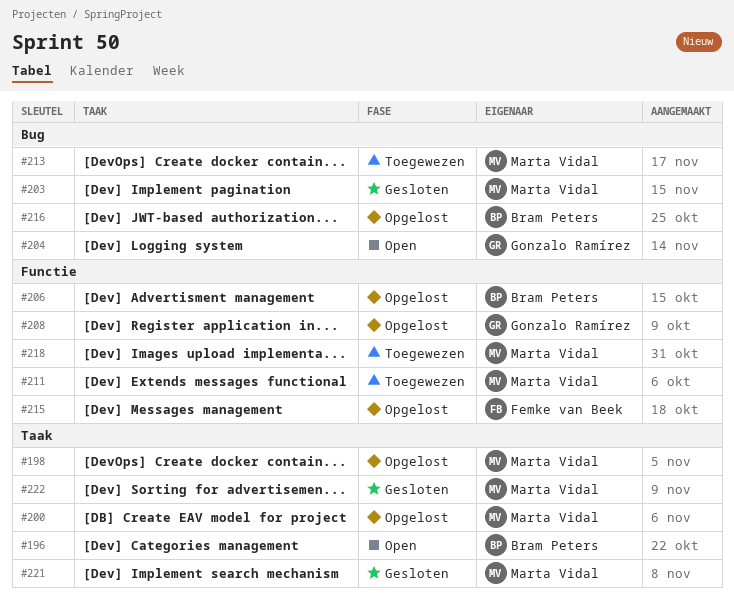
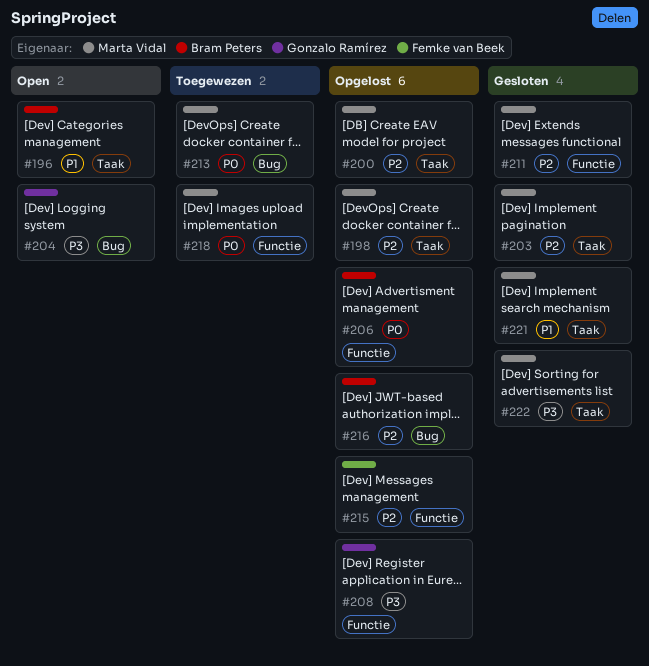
#203, label: Bug -> Taak
#211, status: Toegewezen -> Gesloten

